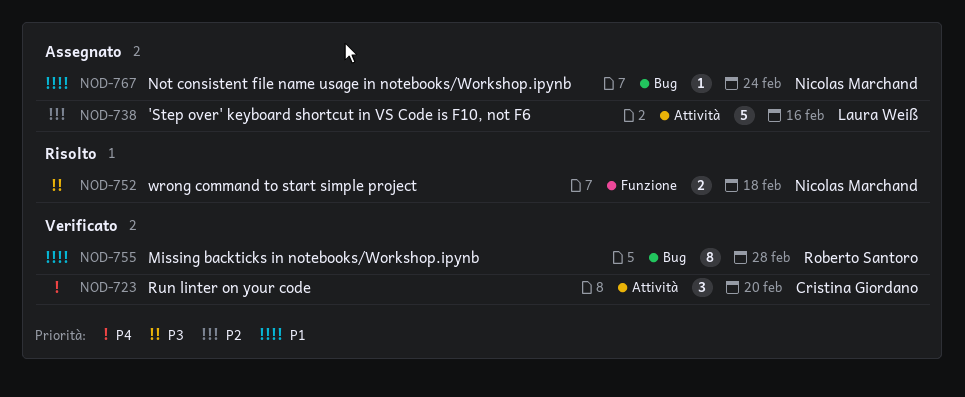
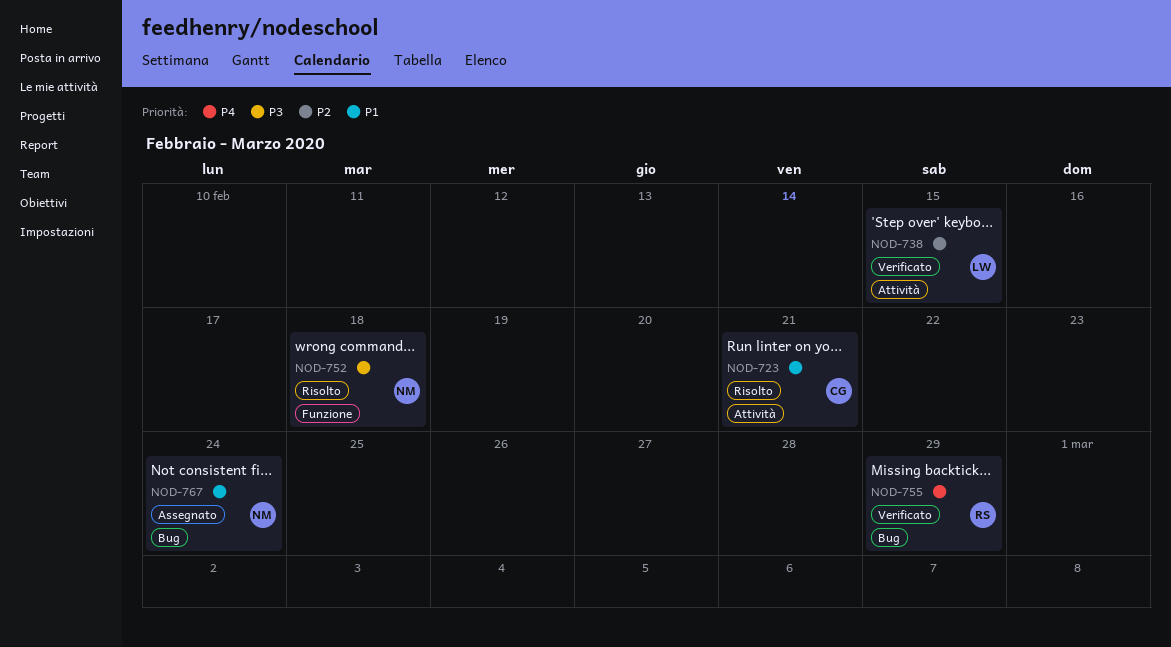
NOD-723, status: Verificato -> Risolto
NOD-723, priority: P4 -> P1
NOD-723, due: Feb 20 -> Feb 21
NOD-738, status: Assegnato -> Verificato
NOD-738, due: Feb 16 -> Feb 15
NOD-755, priority: P1 -> P4
NOD-755, due: Feb 28 -> Feb 29

